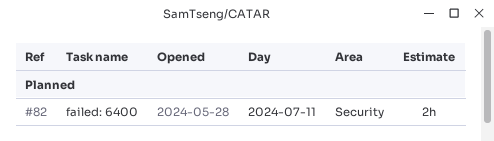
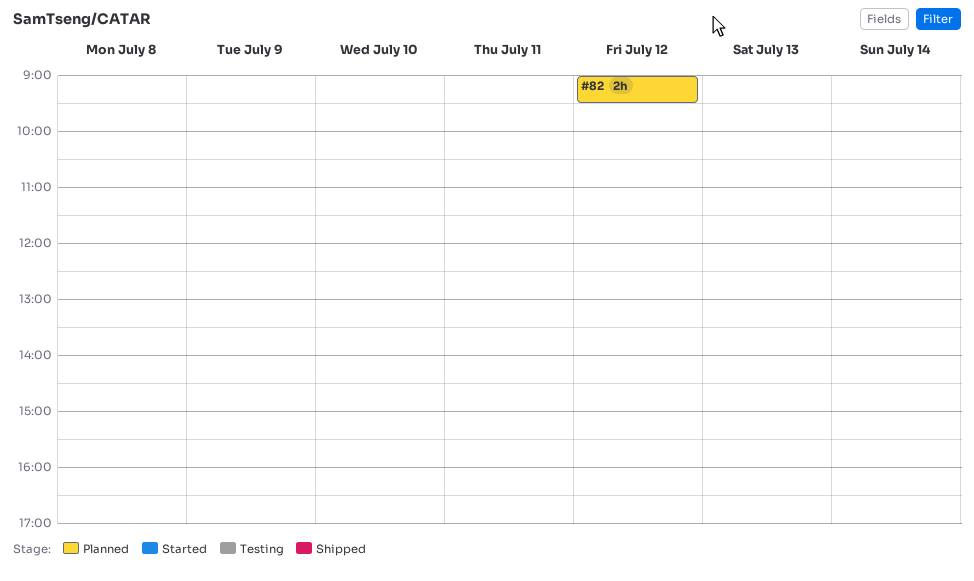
#82, day: Jul 11 -> Jul 12

